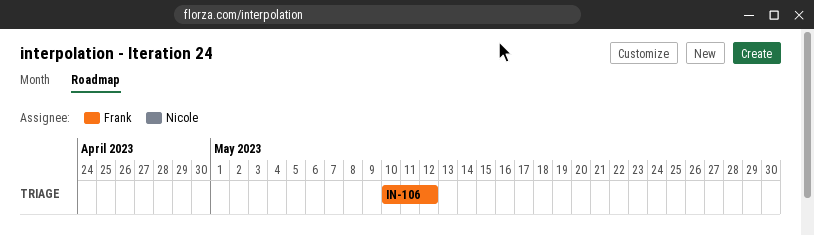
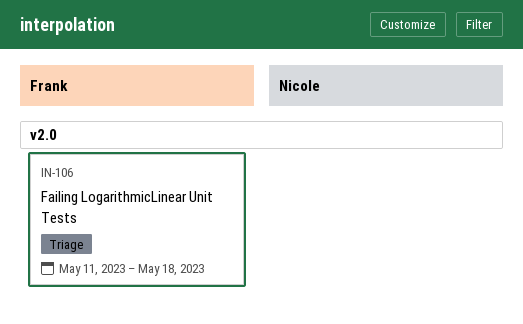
IN-106, start: May 10 -> May 11
IN-106, due: May 12 -> May 18

